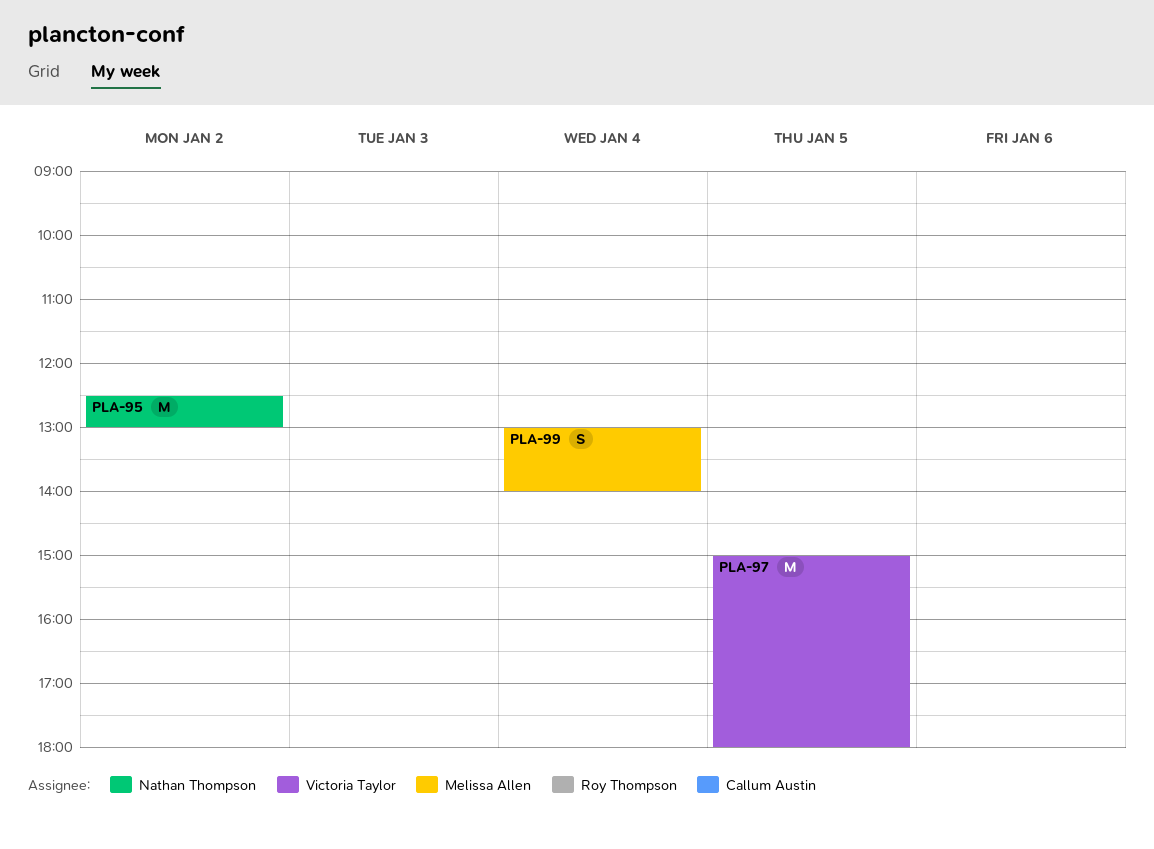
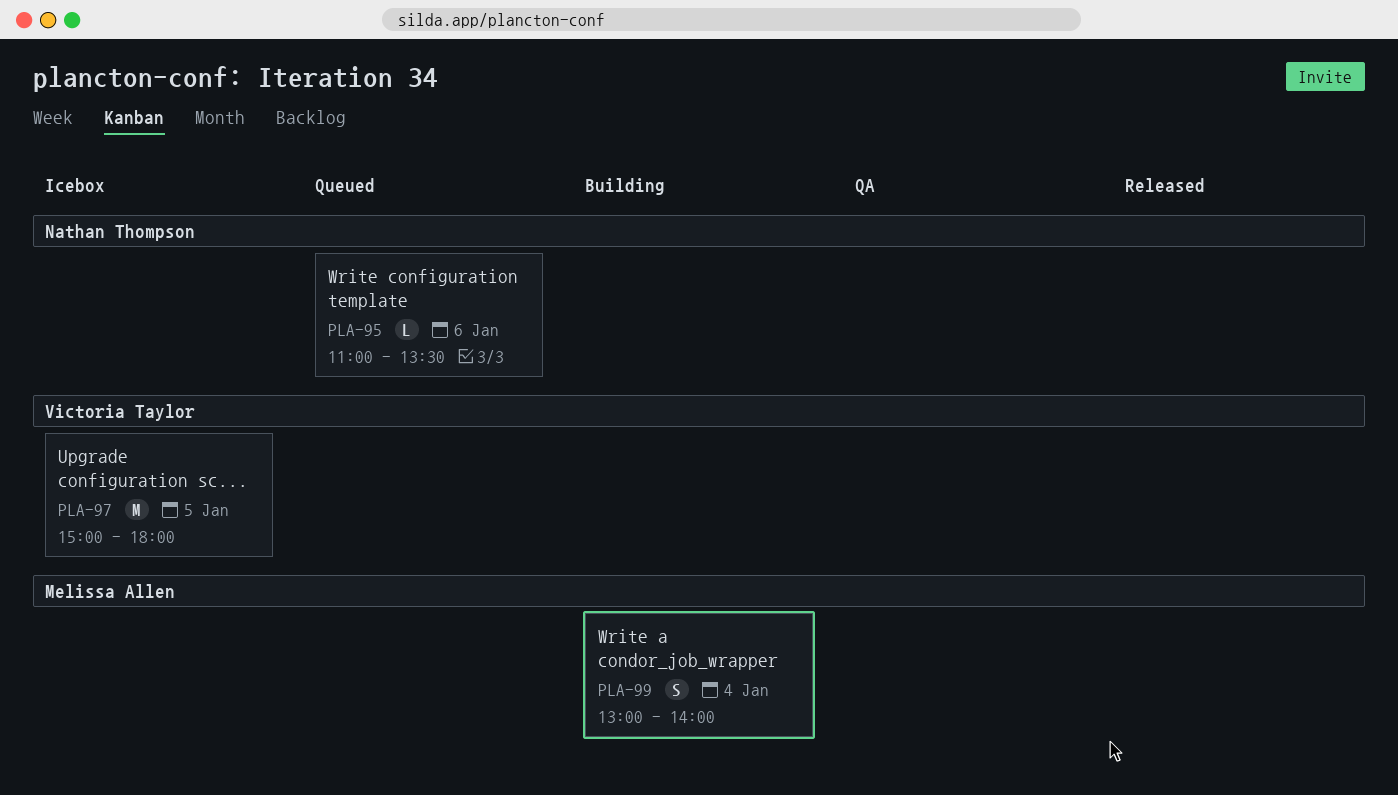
PLA-95, estimate: M -> L
PLA-95, day: Jan 2 -> Jan 6
PLA-95, begins: 12:30 -> 11:00
PLA-95, ends: 13:00 -> 13:30

